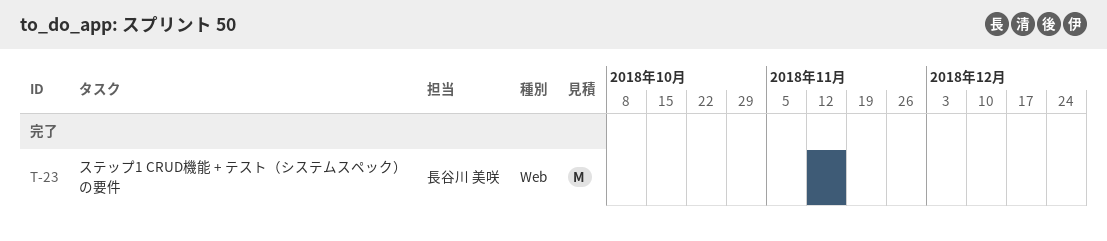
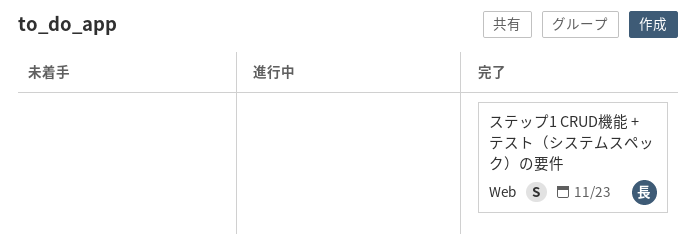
ステップ1 CRUD機能 + テスト（システムスペック）の要件, estimate: M -> S
ステップ1 CRUD機能 + テスト（システムスペック）の要件, due: Nov 16 -> Nov 23

